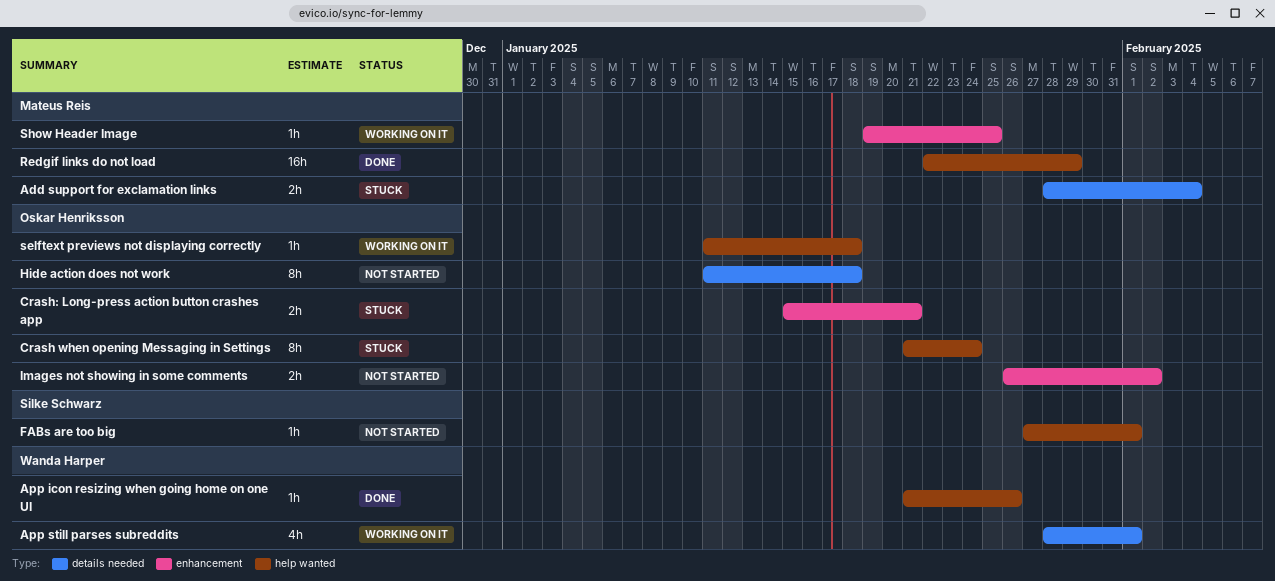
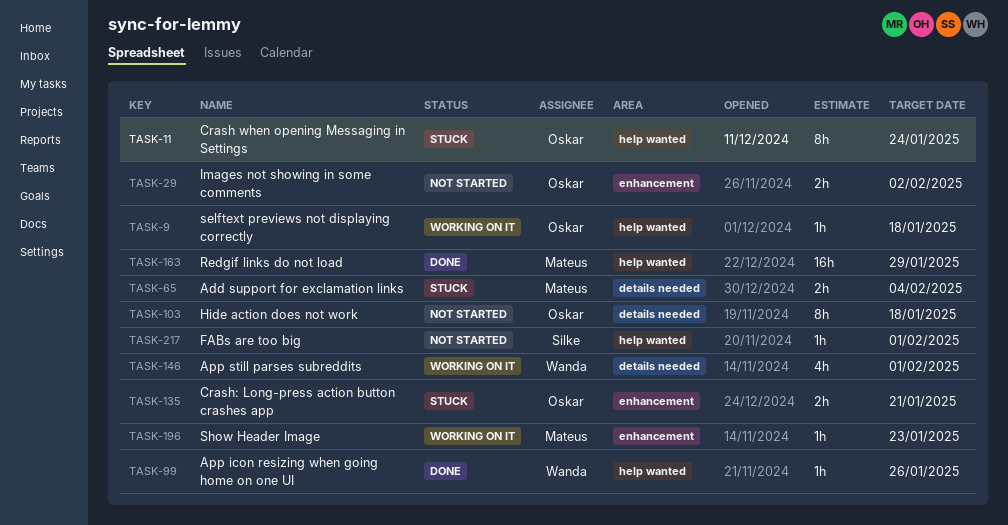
Show Header Image, due: Jan 25 -> Jan 23

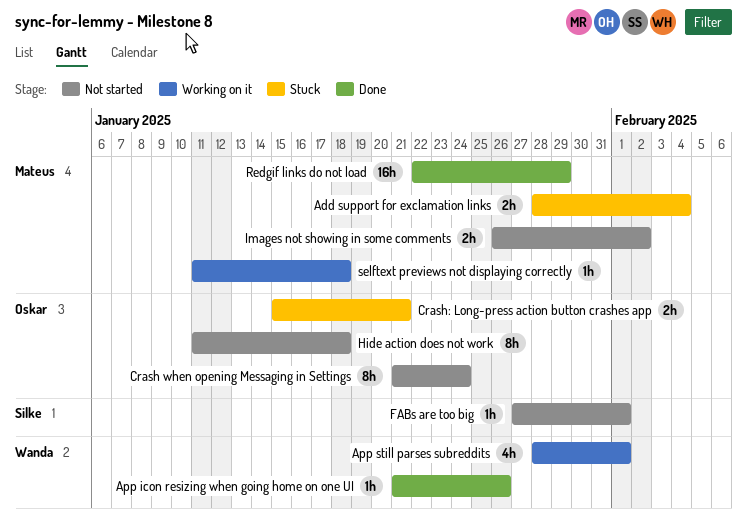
Crash when opening Messaging in Settings, status: Stuck -> Not started
Images not showing in some comments, owner: Oskar -> Mateus
selftext previews not displaying correctly, owner: Oskar -> Mateus
Show Header Image: present -> none

